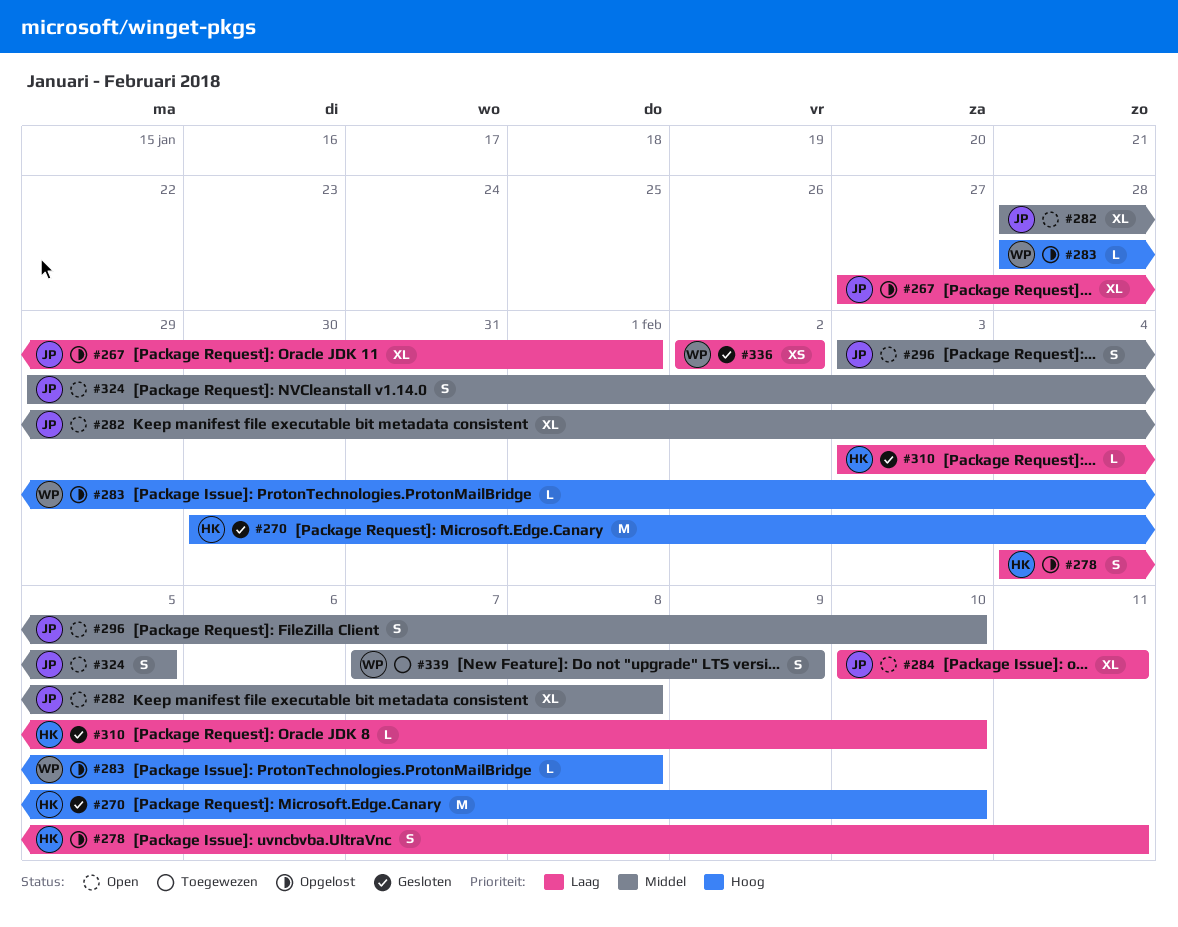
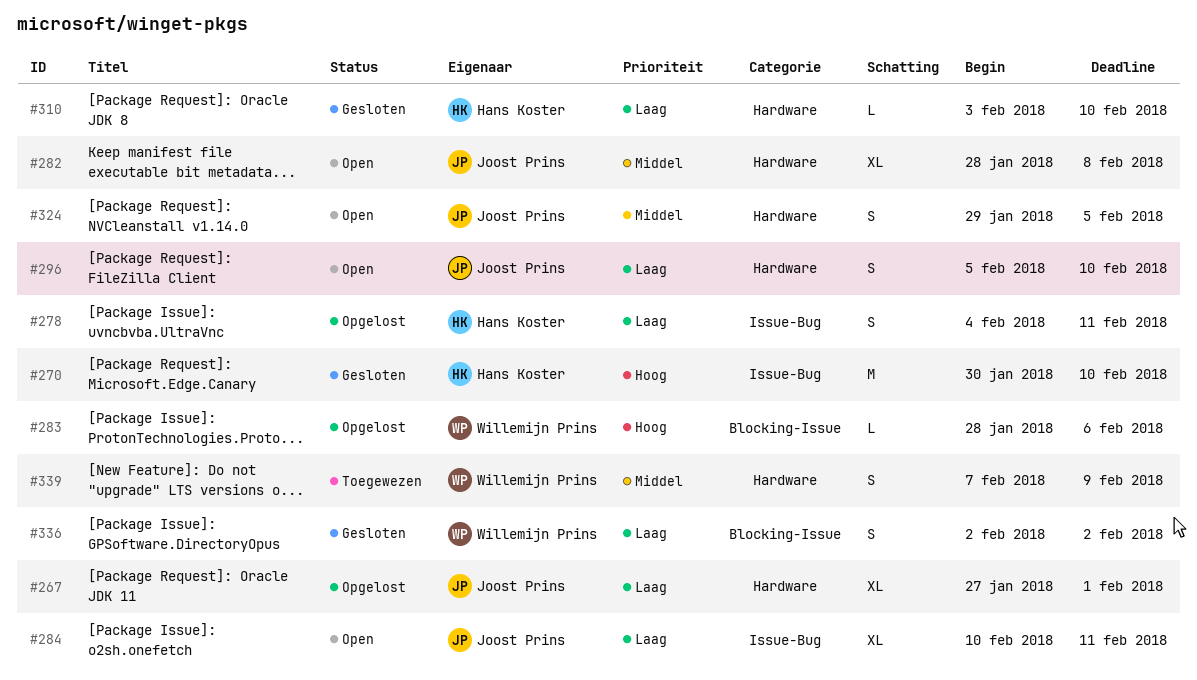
#283, due: Feb 8 -> Feb 6
#296, priority: Middel -> Laag
#296, start: Feb 3 -> Feb 5
#336, estimate: XS -> S

